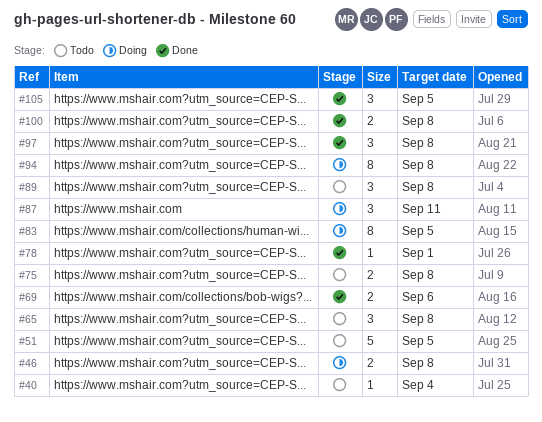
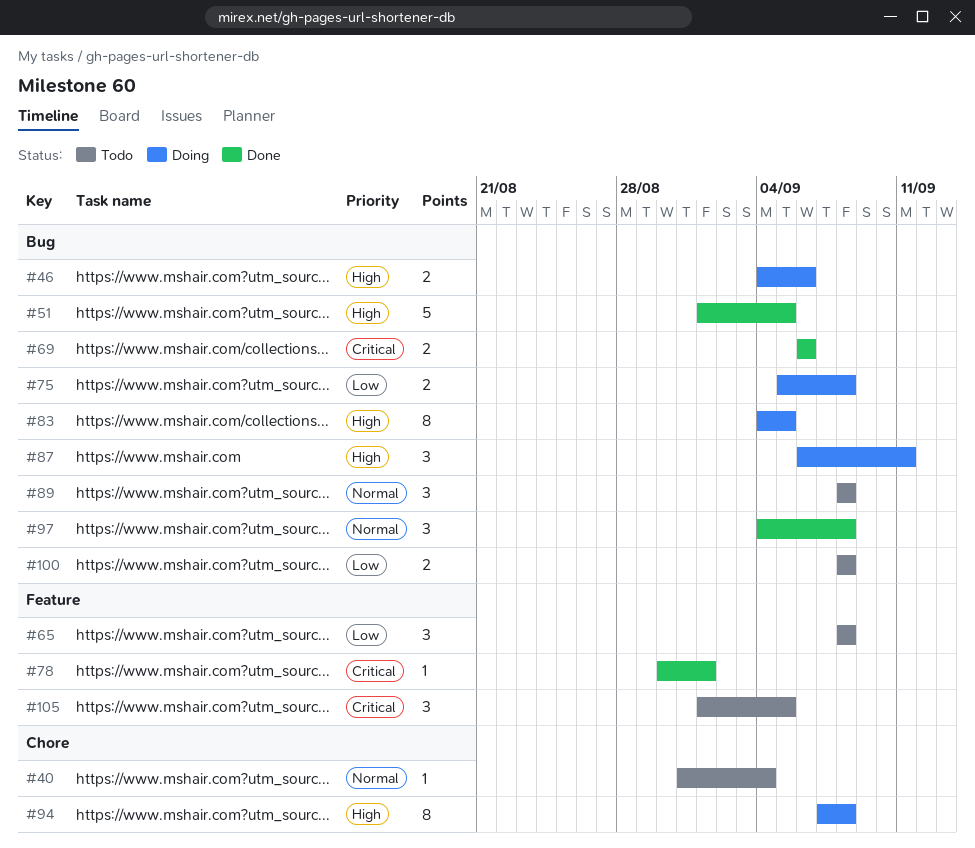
#46, due: Sep 8 -> Sep 6
#51, status: Todo -> Done
#75, status: Todo -> Doing
#100, status: Done -> Todo
#105, status: Done -> Todo

